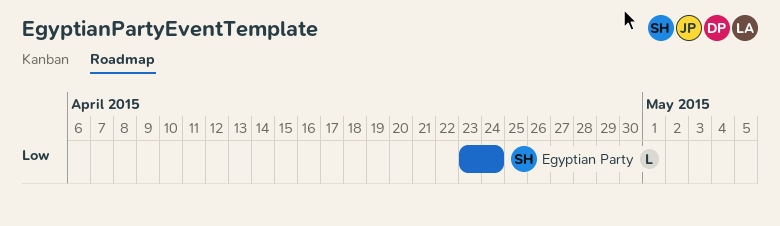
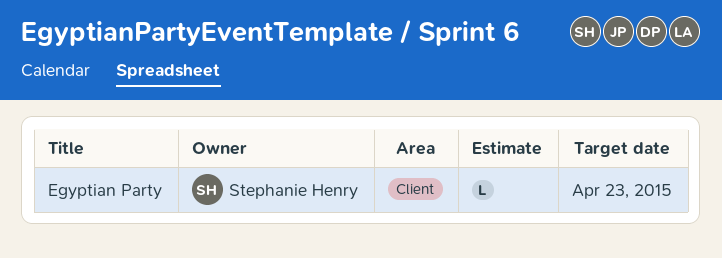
Egyptian Party, due: Apr 24 -> Apr 23

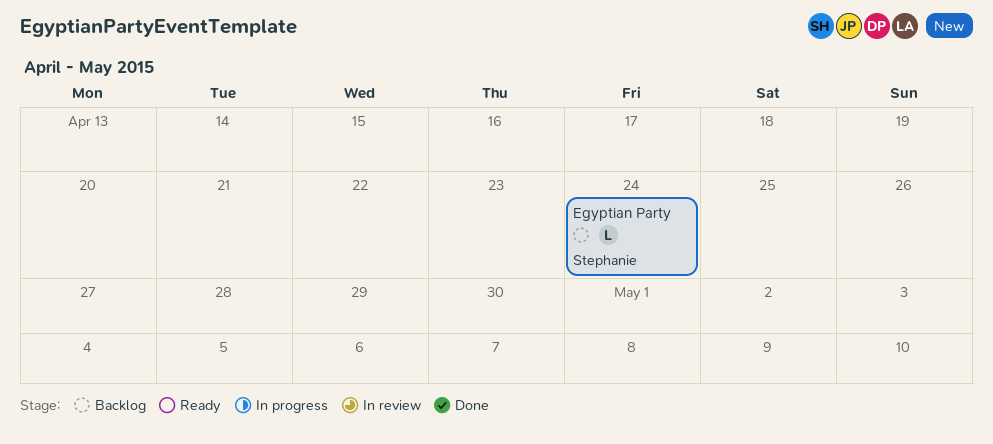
Egyptian Party, due: Apr 23 -> Apr 24

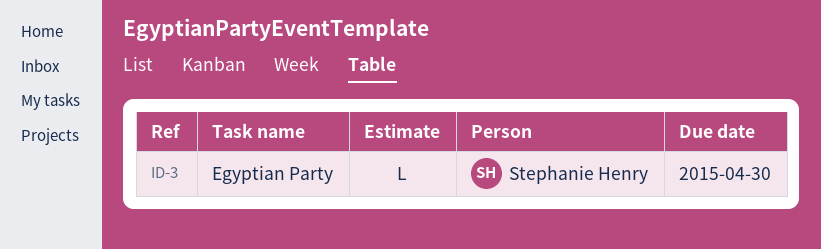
Egyptian Party, due: Apr 24 -> Apr 30

